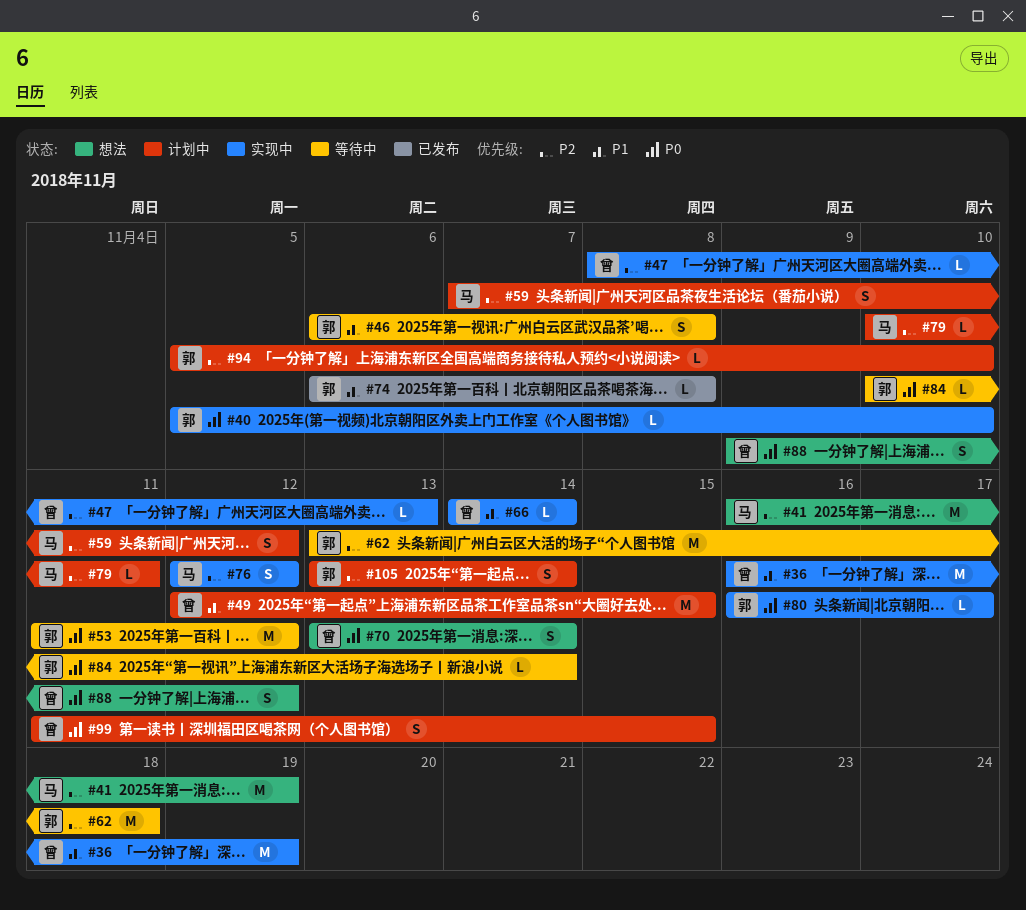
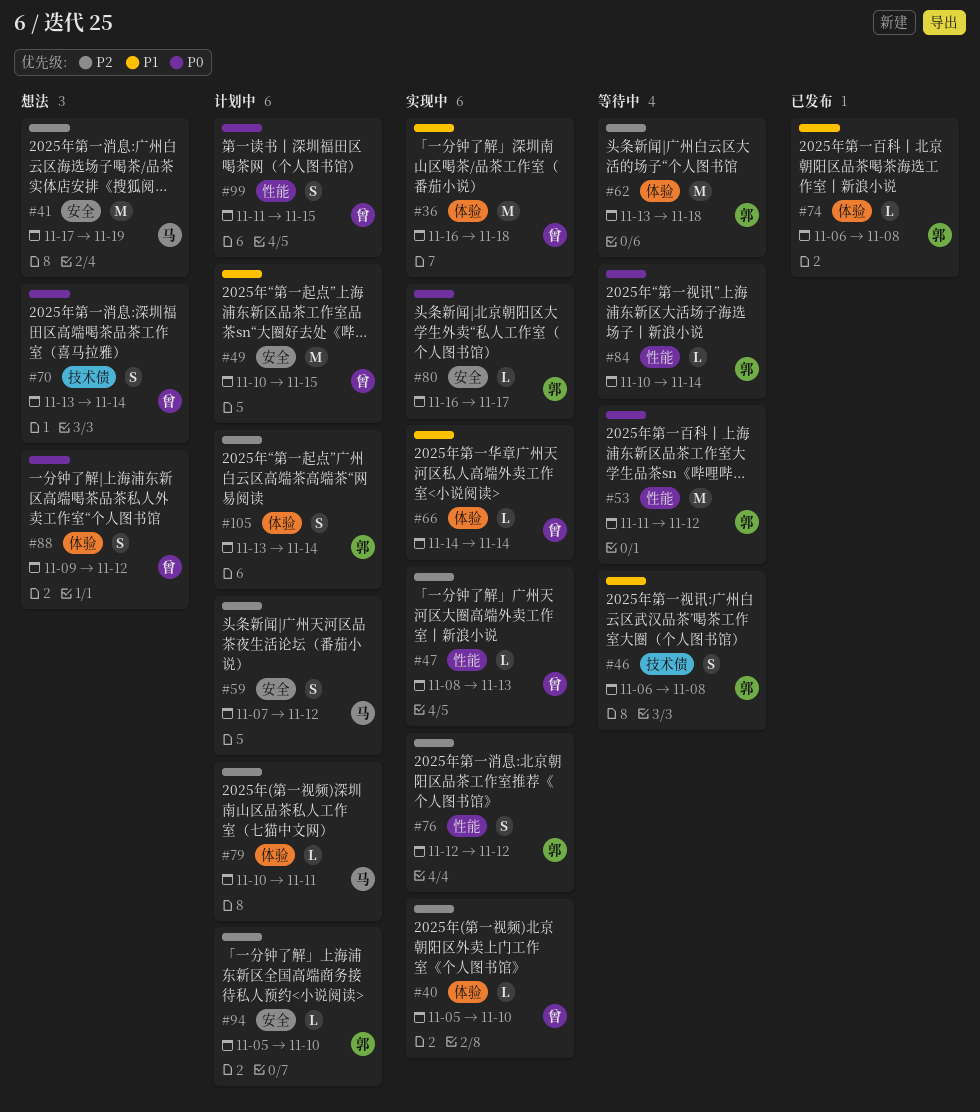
#36, due: Nov 19 -> Nov 18
#40, owner: 郭 -> 曾
#40, priority: P0 -> P2
#41, start: Nov 16 -> Nov 17
#49, start: Nov 12 -> Nov 10
#76, owner: 马 -> 郭

